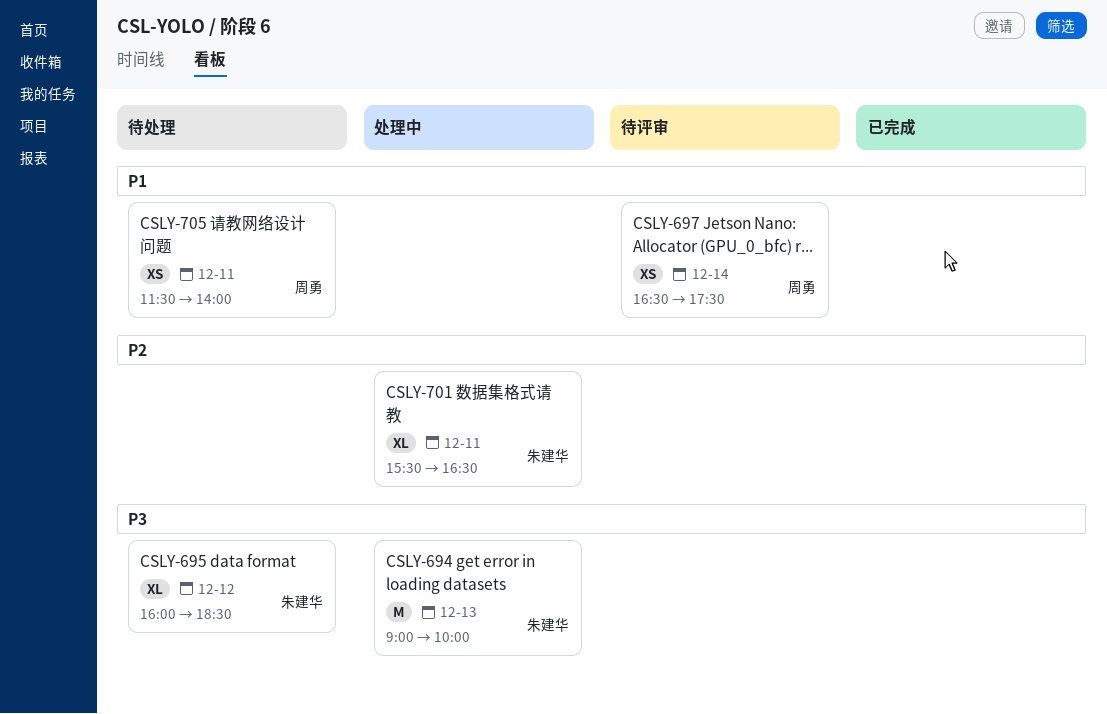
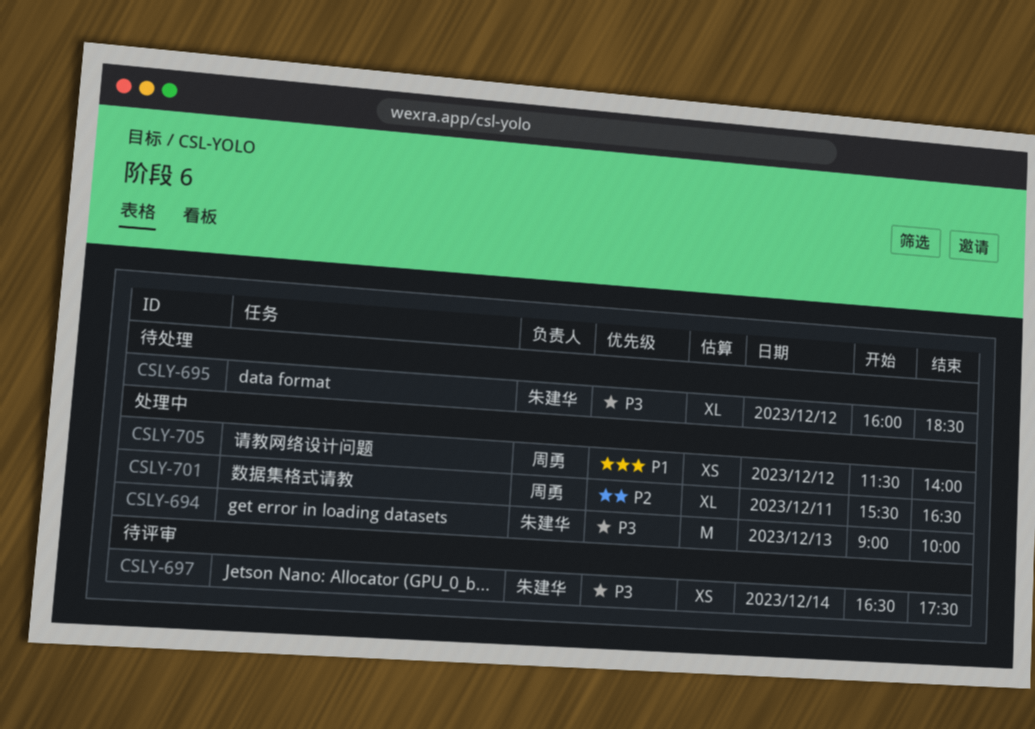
CSLY-697, owner: 周勇 -> 朱建华
CSLY-697, priority: P1 -> P3
CSLY-701, owner: 朱建华 -> 周勇
CSLY-705, status: 待处理 -> 处理中
CSLY-705, day: Dec 11 -> Dec 12

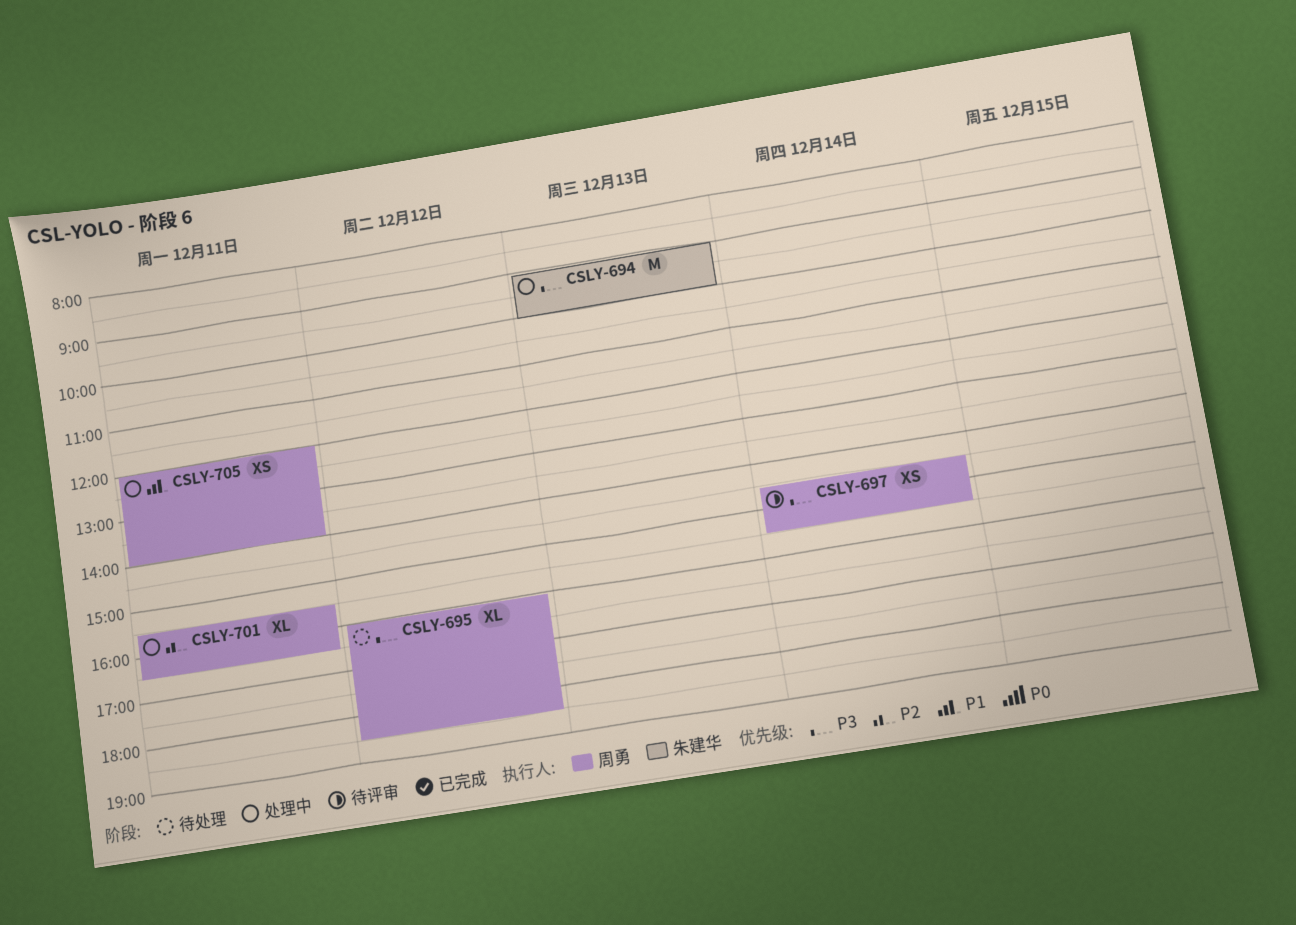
CSLY-695, owner: 朱建华 -> 周勇
CSLY-697, owner: 朱建华 -> 周勇
CSLY-697, begins: 16:30 -> 14:30
CSLY-697, ends: 17:30 -> 15:30
CSLY-705, day: Dec 12 -> Dec 11
CSLY-705, begins: 11:30 -> 12:00

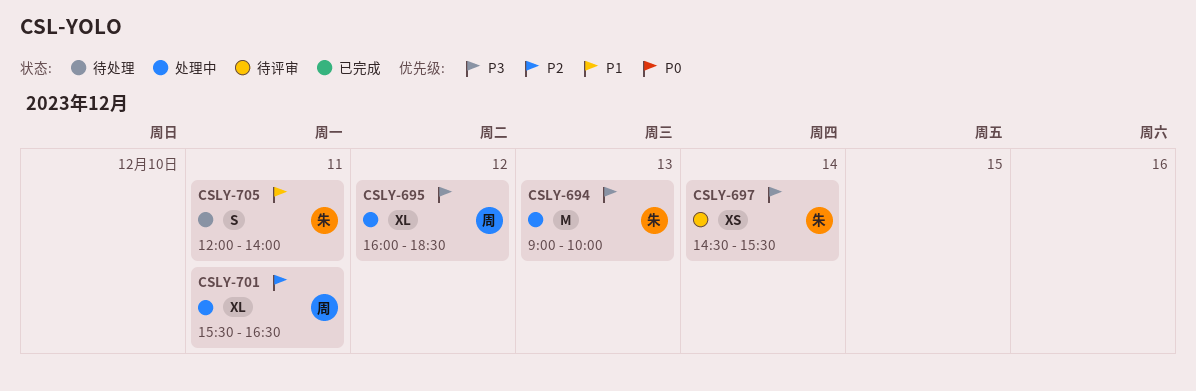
CSLY-695, status: 待处理 -> 处理中
CSLY-697, owner: 周勇 -> 朱建华
CSLY-705, status: 处理中 -> 待处理
CSLY-705, owner: 周勇 -> 朱建华
CSLY-705, estimate: XS -> S

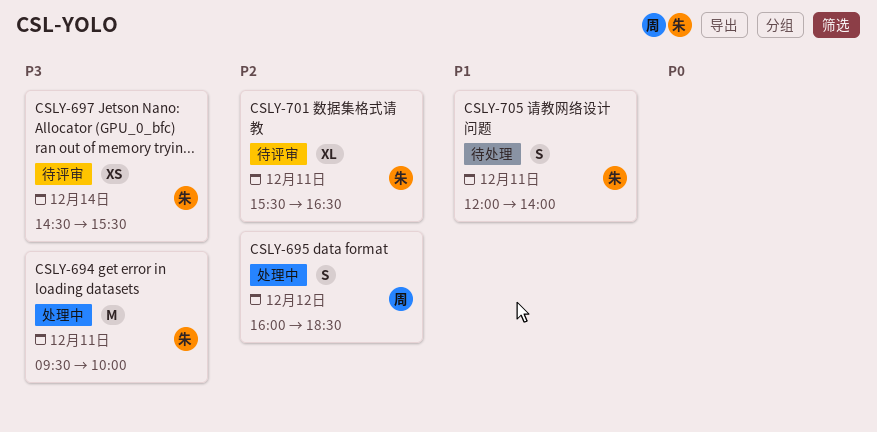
CSLY-694, day: Dec 13 -> Dec 11
CSLY-694, begins: 09:00 -> 09:30
CSLY-695, priority: P3 -> P2
CSLY-695, estimate: XL -> S
CSLY-701, status: 处理中 -> 待评审
CSLY-701, owner: 周 -> 朱

